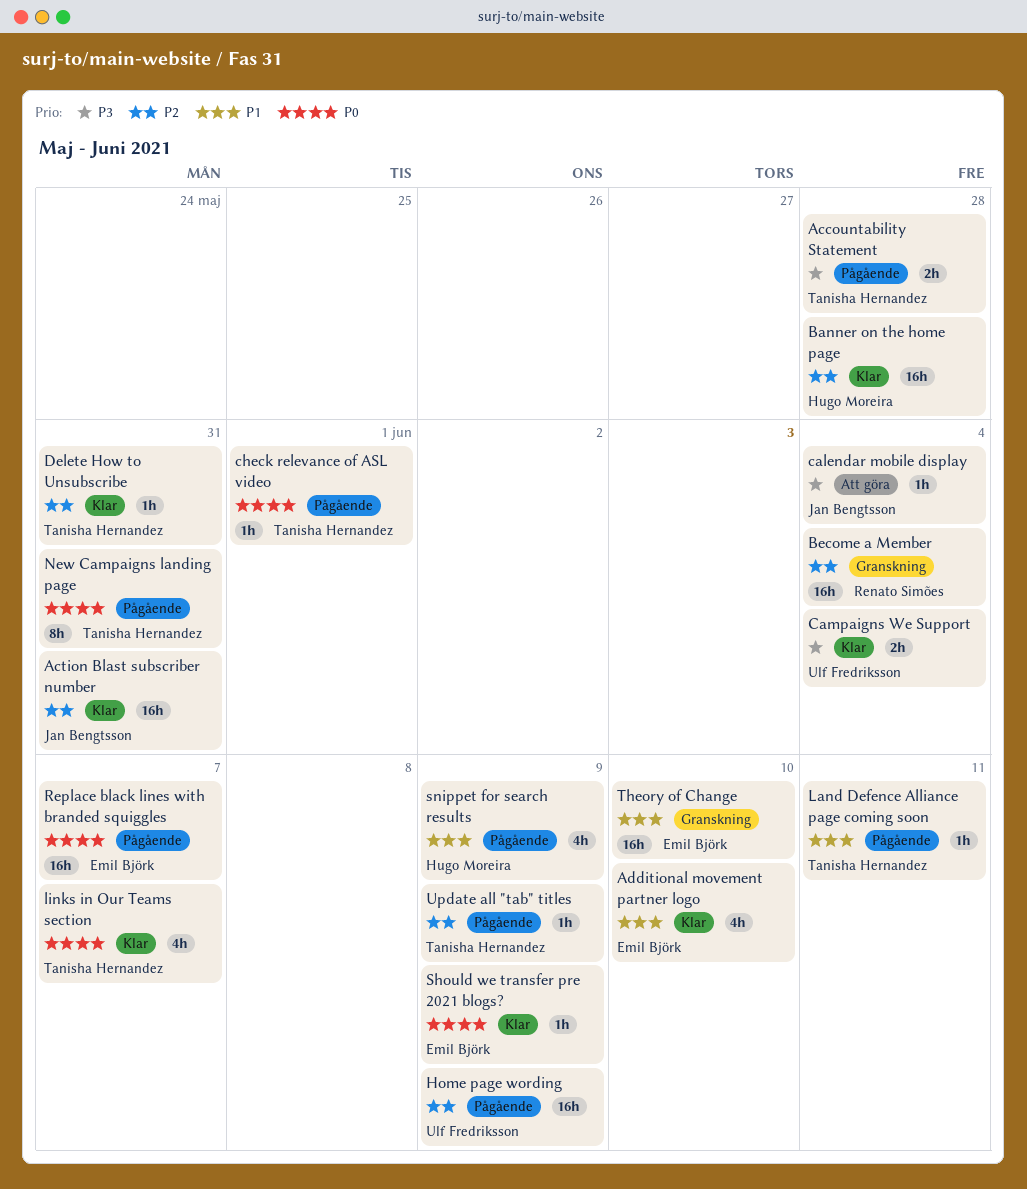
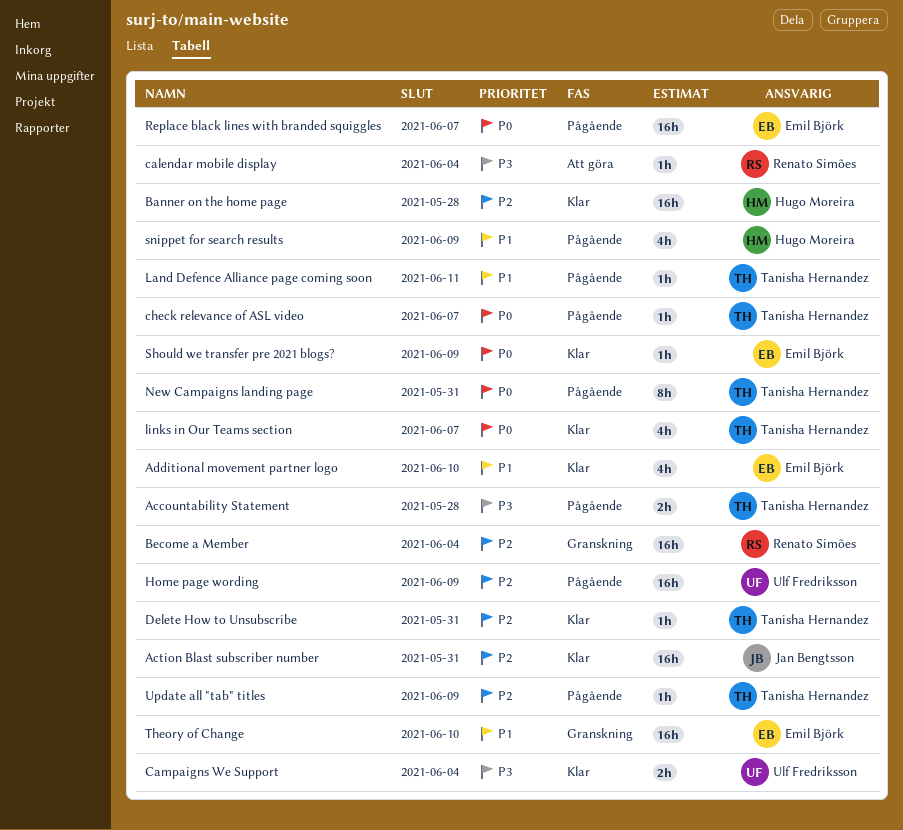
calendar mobile display, owner: Jan Bengtsson -> Renato Simões
check relevance of ASL video, due: Jun 1 -> Jun 7

